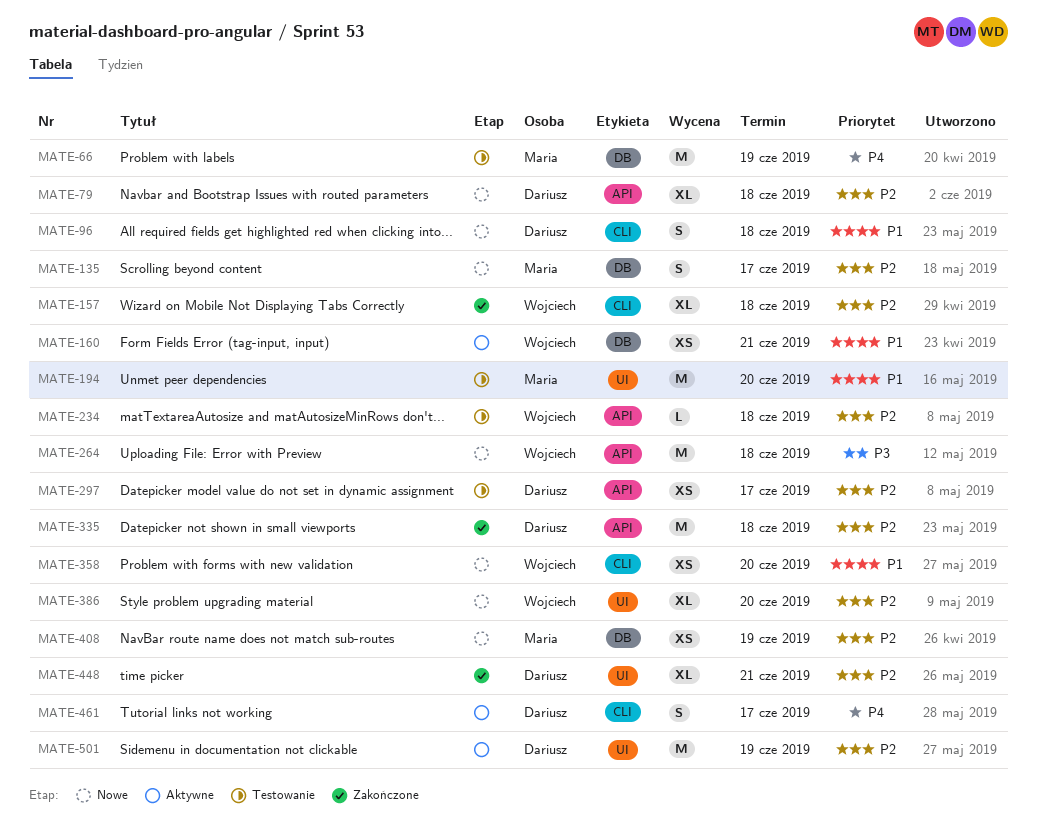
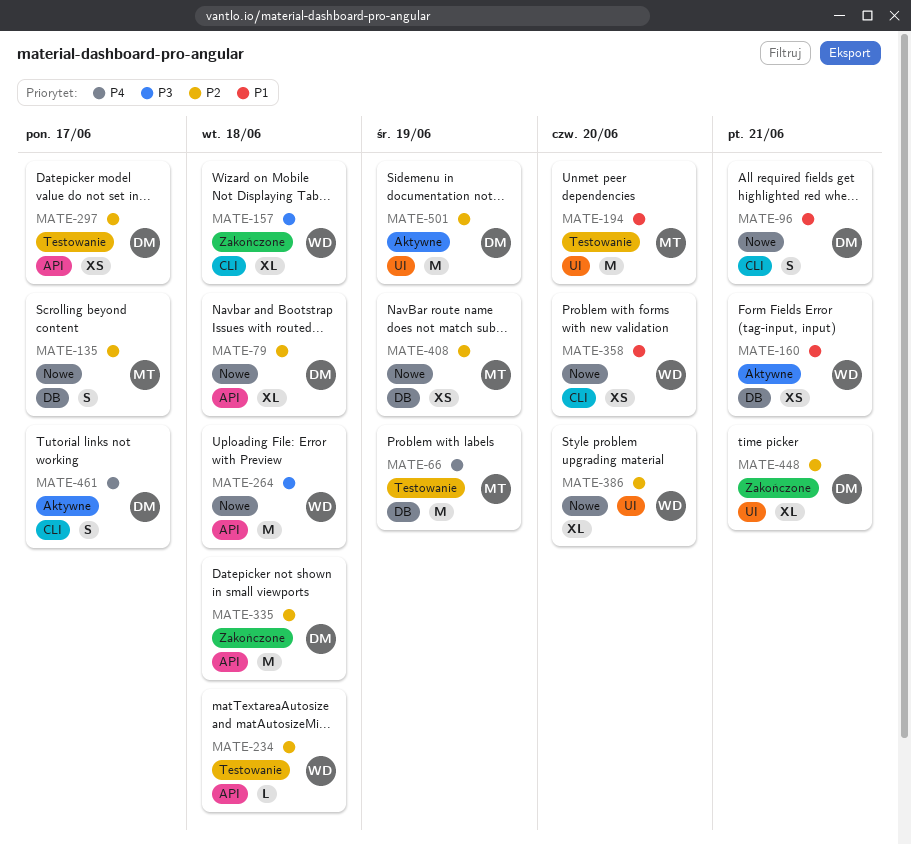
MATE-96, due: Jun 18 -> Jun 21
MATE-157, priority: P2 -> P3

